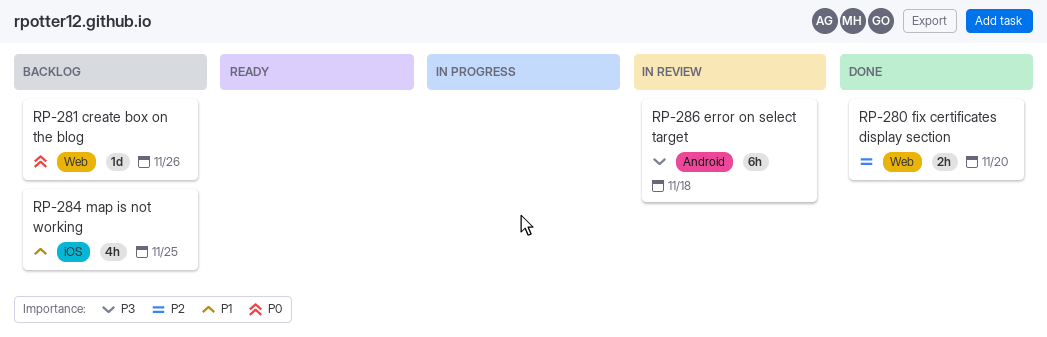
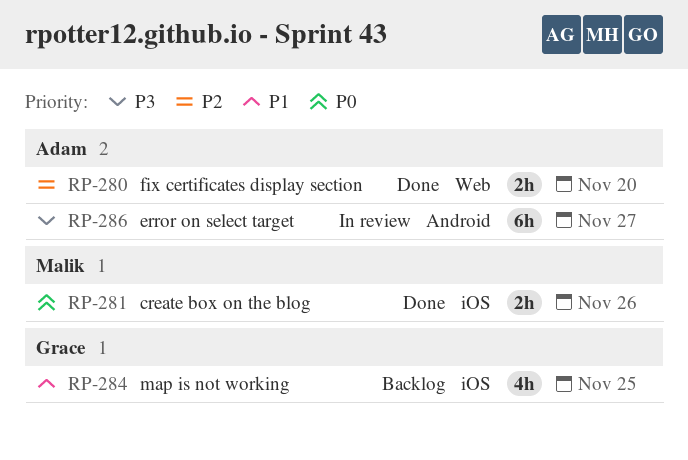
RP-281, status: Backlog -> Done
RP-281, label: Web -> iOS
RP-281, estimate: 1d -> 2h
RP-286, due: Nov 18 -> Nov 27

